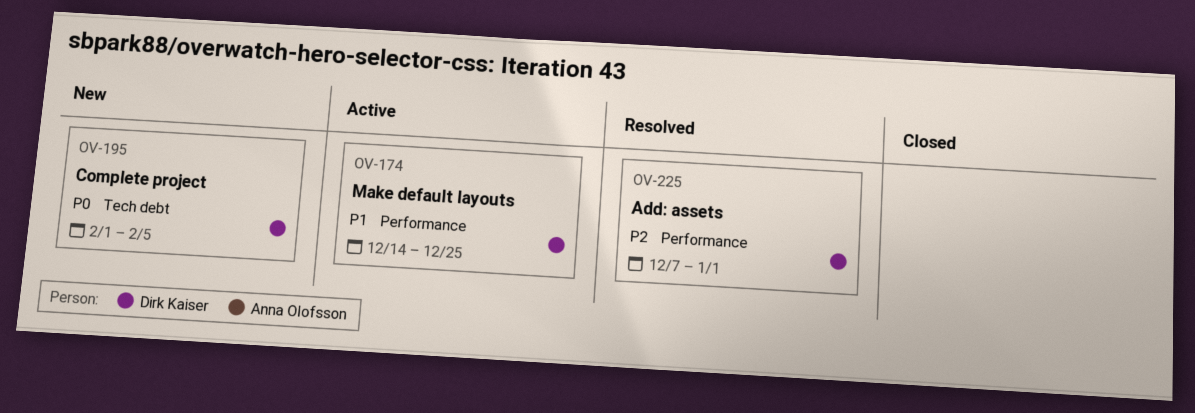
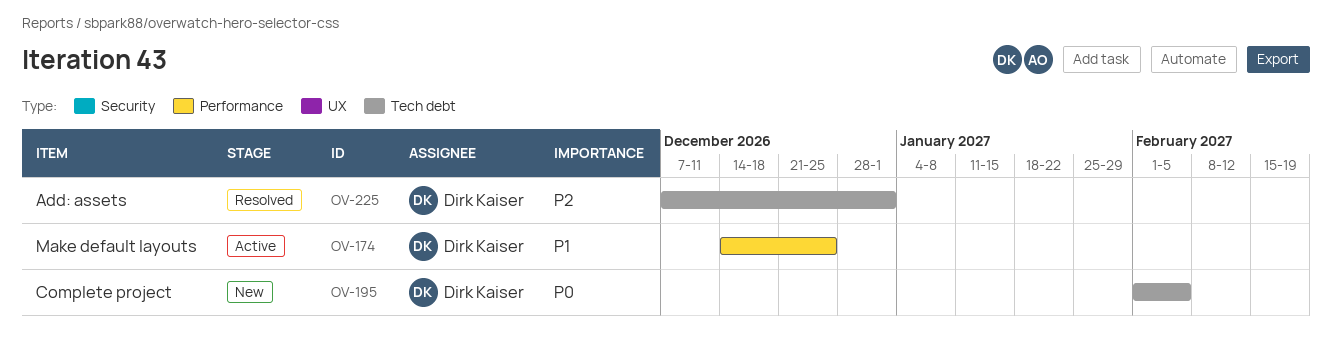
OV-225, label: Performance -> Tech debt

